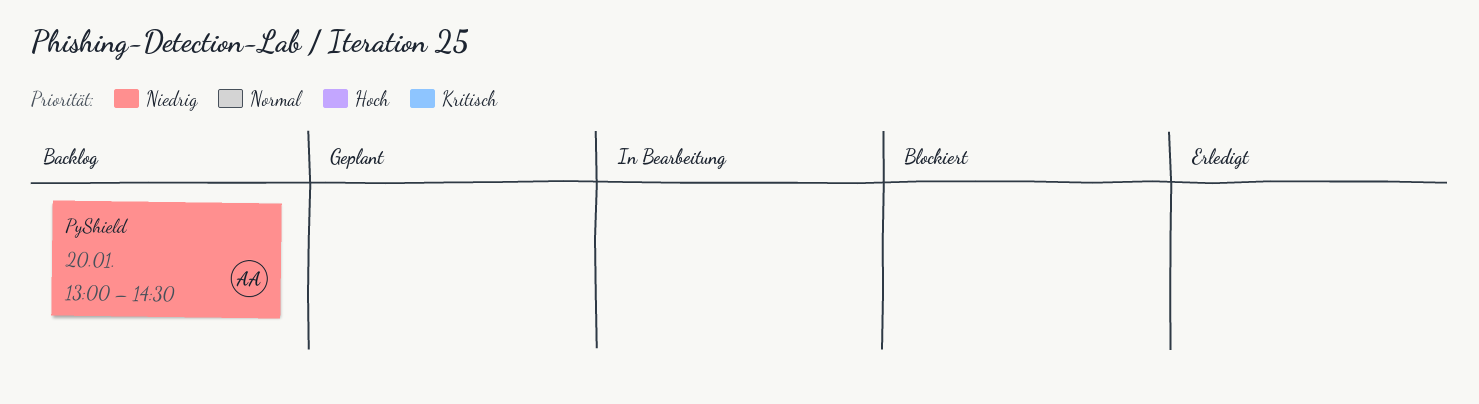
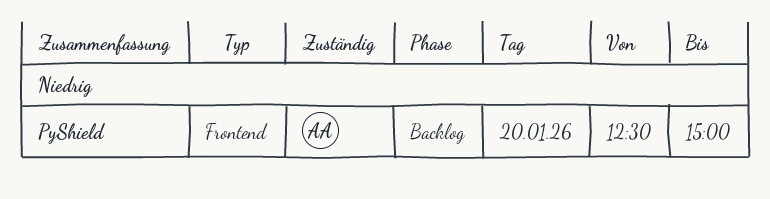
PyShield, begins: 13:00 -> 12:30
PyShield, ends: 14:30 -> 15:00

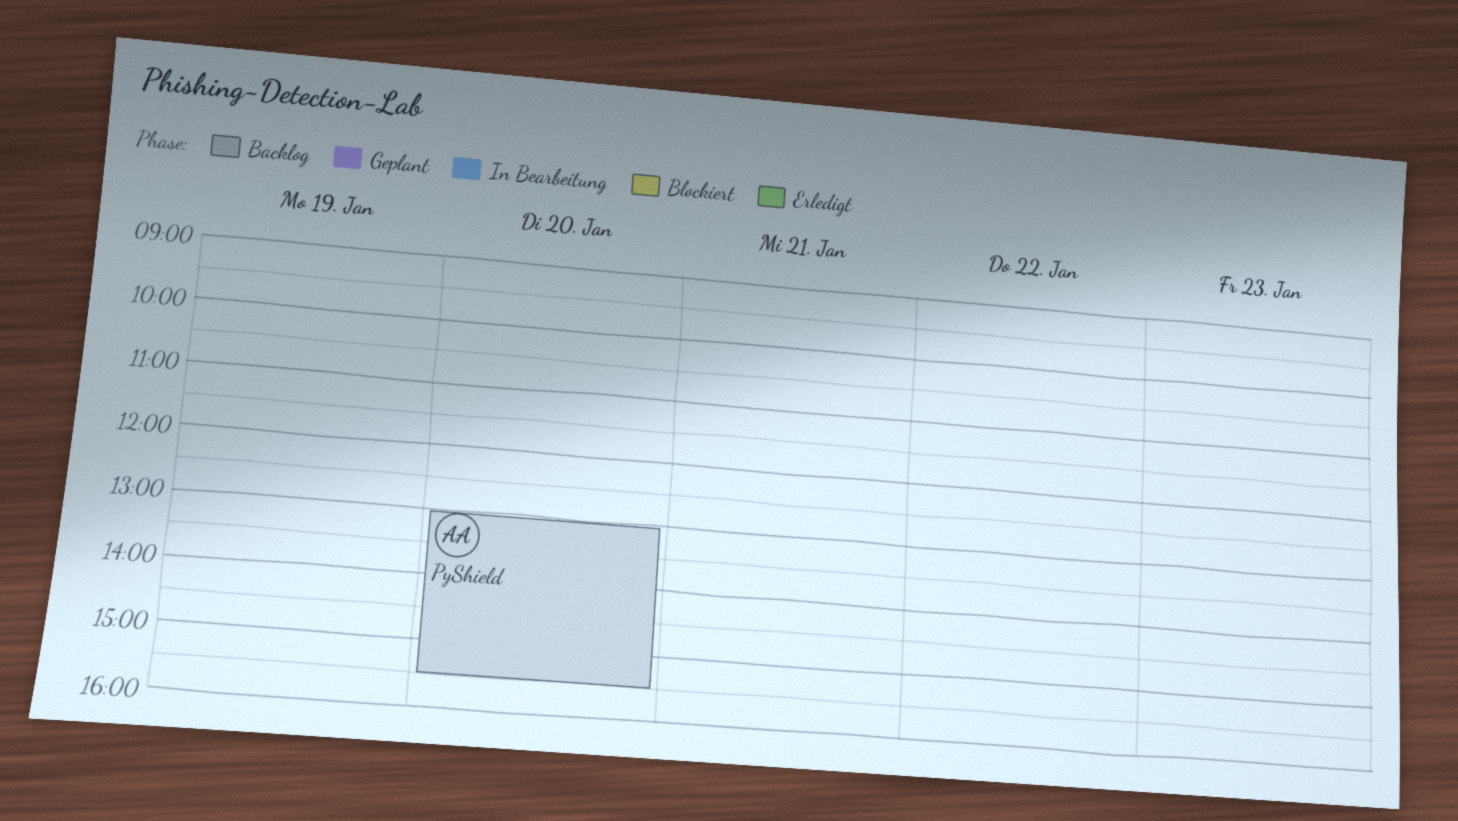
PyShield, begins: 12:30 -> 13:00
PyShield, ends: 15:00 -> 15:30

